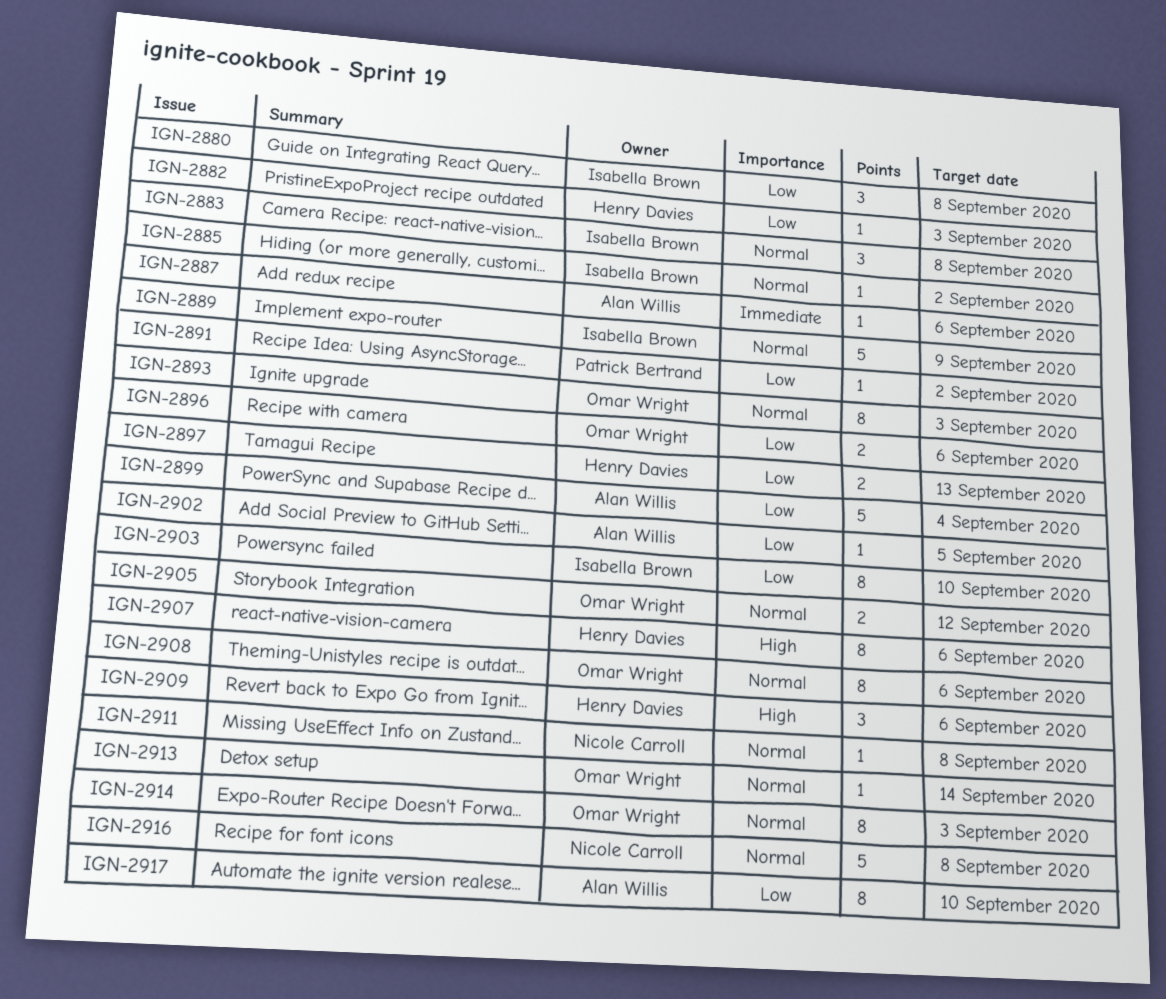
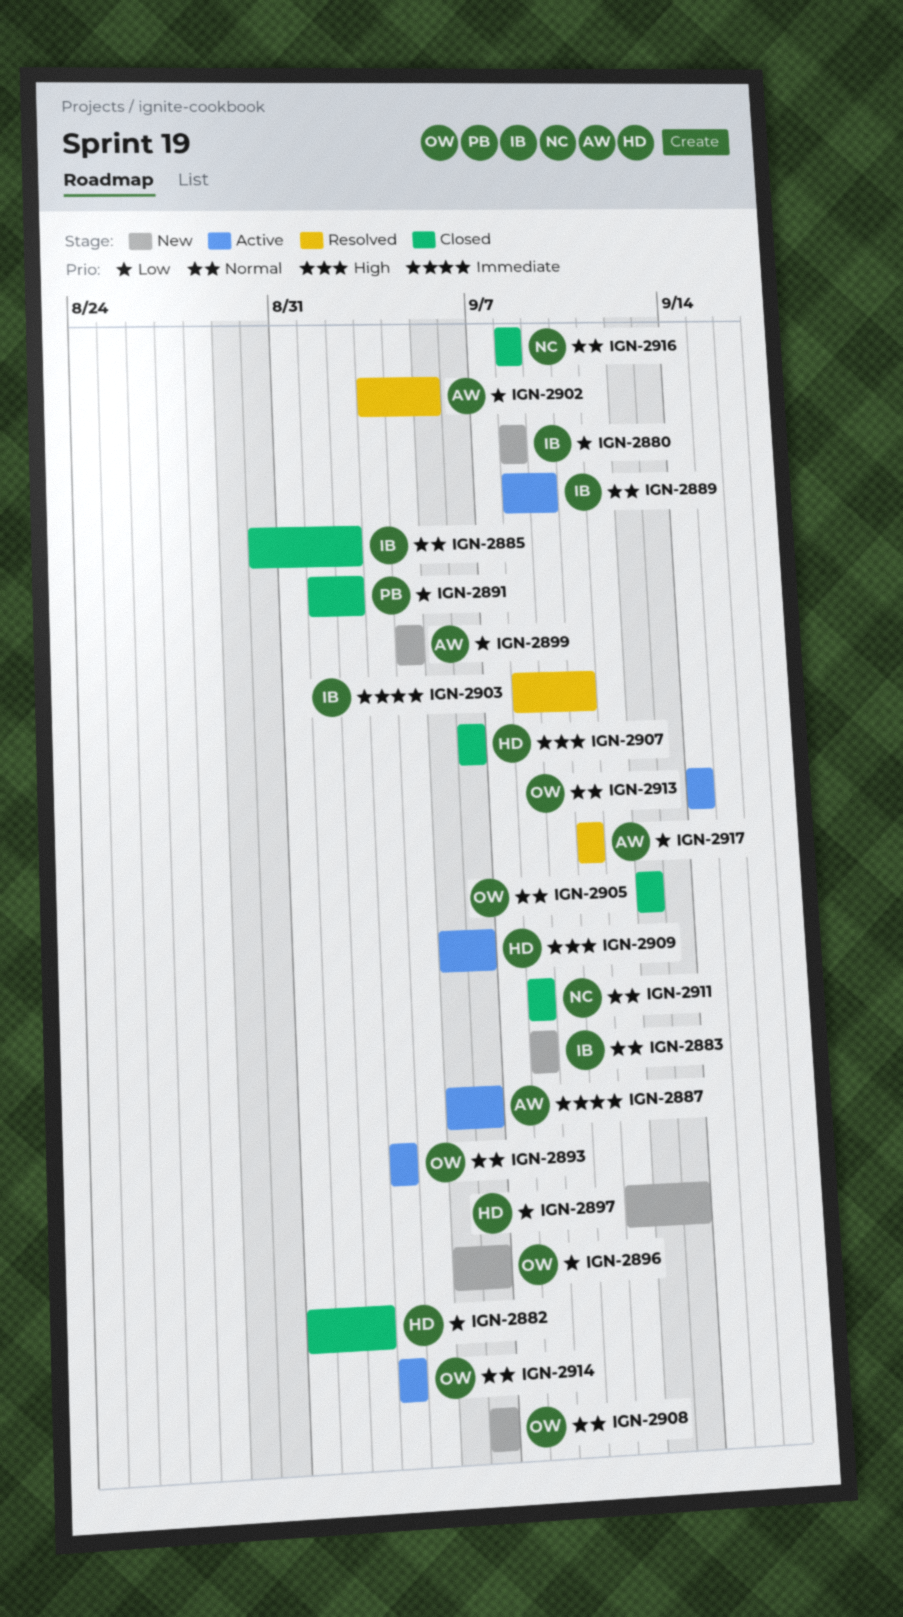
IGN-2882, due: Sep 3 -> Sep 2
IGN-2903, priority: Low -> Immediate

